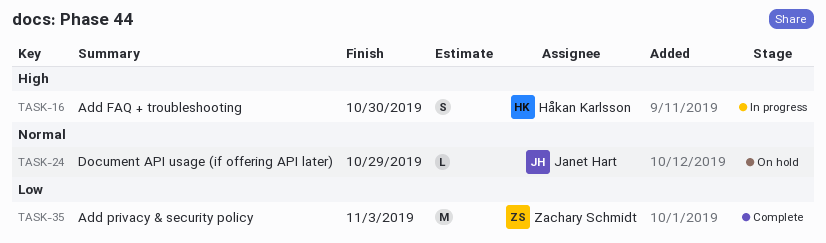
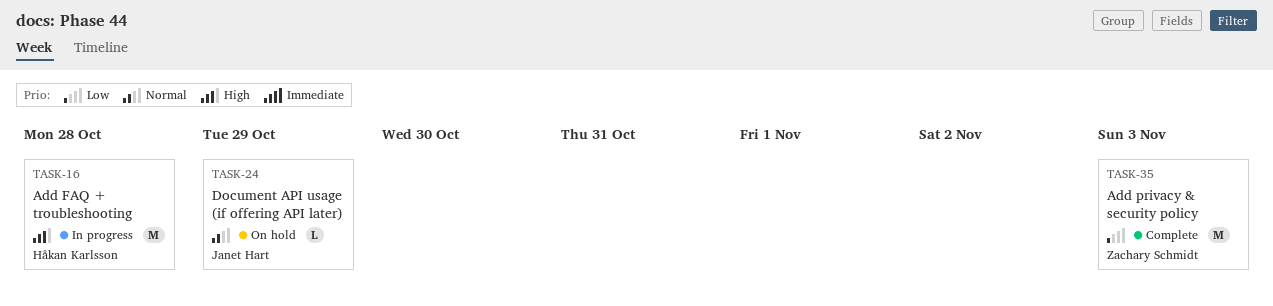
TASK-16, estimate: S -> M
TASK-16, due: Oct 30 -> Oct 28

